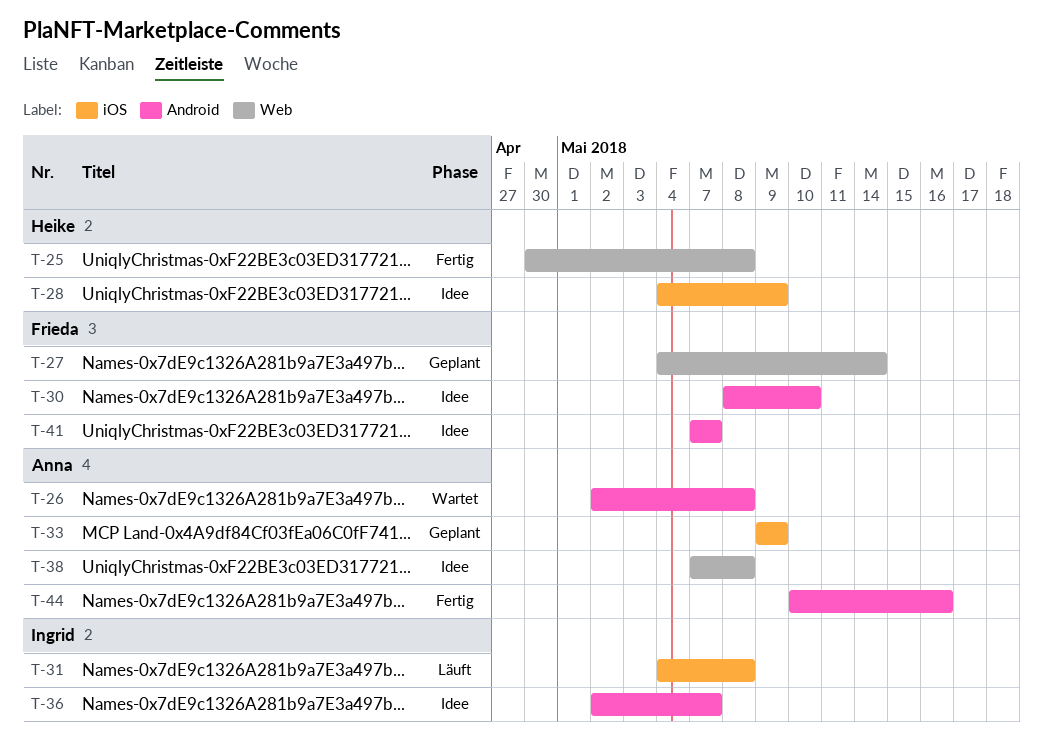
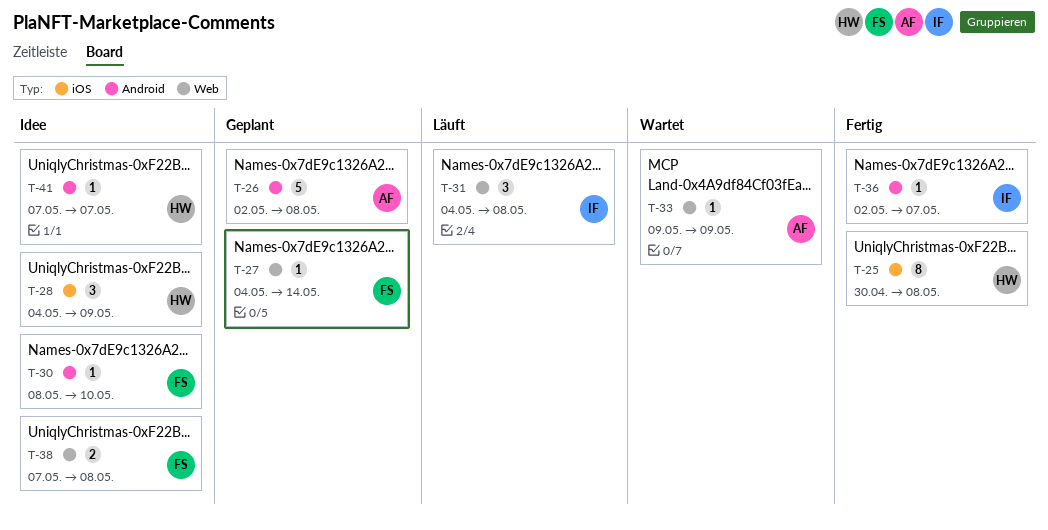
T-25, label: Web -> iOS
T-26, status: Wartet -> Geplant
T-31, label: iOS -> Web
T-33, status: Geplant -> Wartet
T-33, label: iOS -> Web
T-36, status: Idee -> Fertig
T-38, owner: Anna -> Frieda
T-41, owner: Frieda -> Heike
T-44: present -> none

